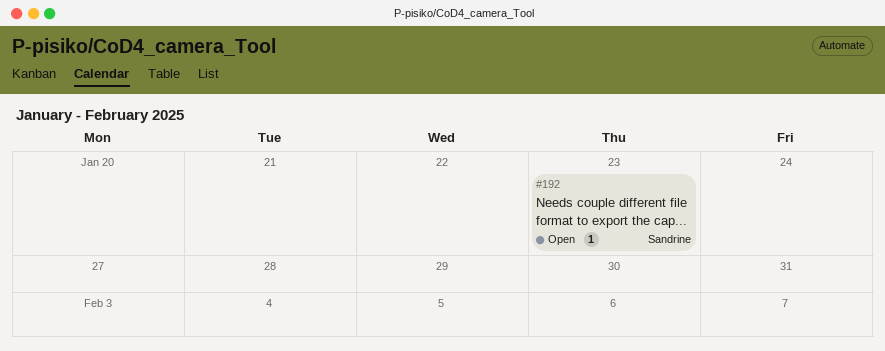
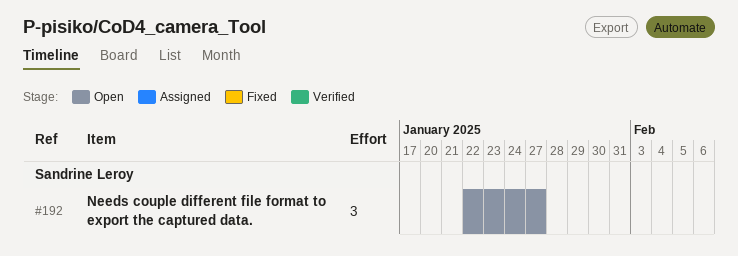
#192, estimate: 1 -> 3
#192, due: Jan 23 -> Jan 27

